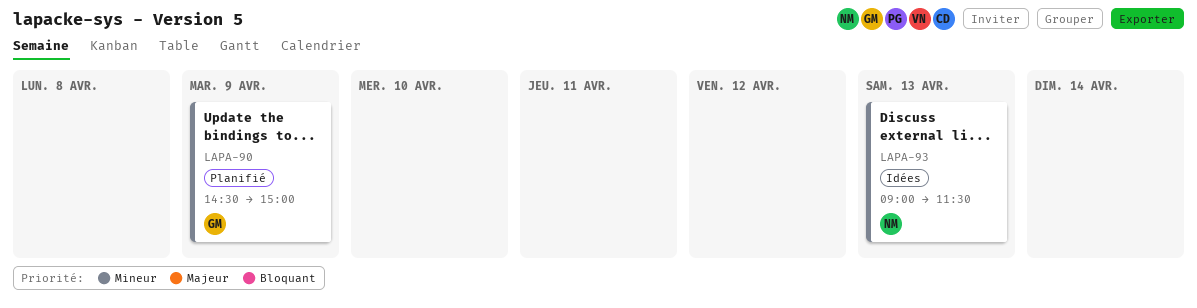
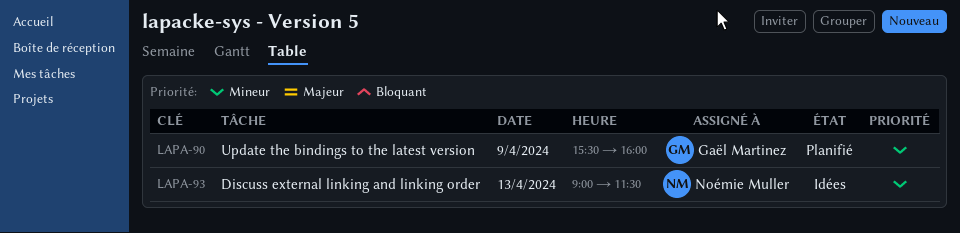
LAPA-90, begins: 14:30 -> 15:30
LAPA-90, ends: 15:00 -> 16:00

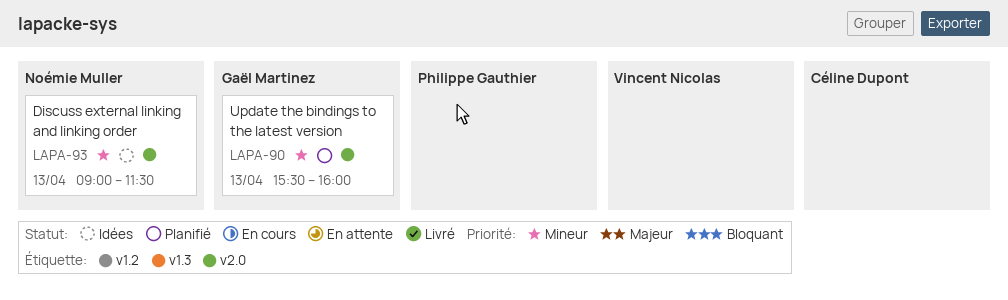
LAPA-90, day: Apr 9 -> Apr 13

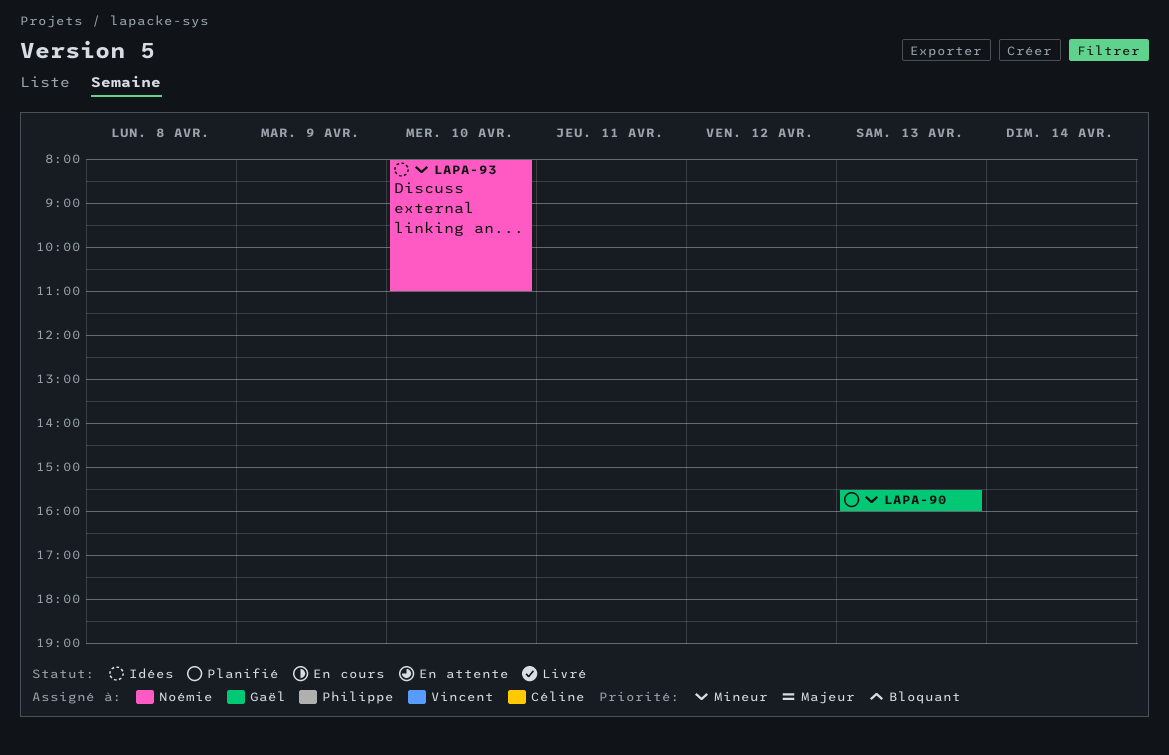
LAPA-93, day: Apr 13 -> Apr 10
LAPA-93, begins: 09:00 -> 08:00
LAPA-93, ends: 11:30 -> 11:00

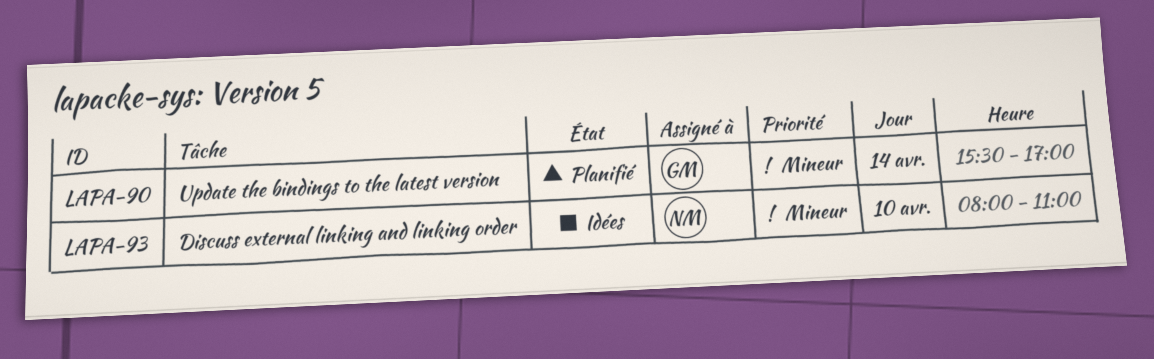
LAPA-90, day: Apr 13 -> Apr 14
LAPA-90, ends: 16:00 -> 17:00

